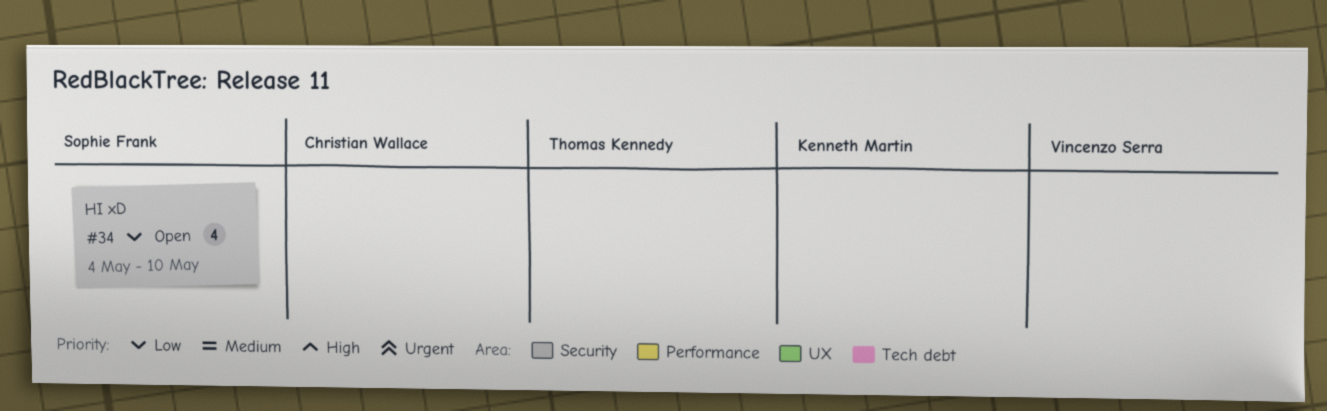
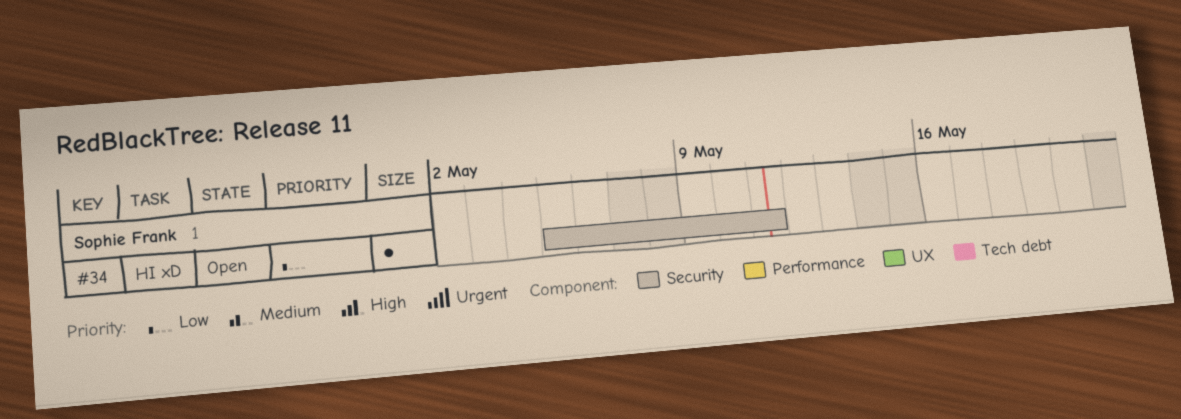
#34, estimate: 4 -> 1
#34, start: May 4 -> May 5
#34, due: May 10 -> May 11

